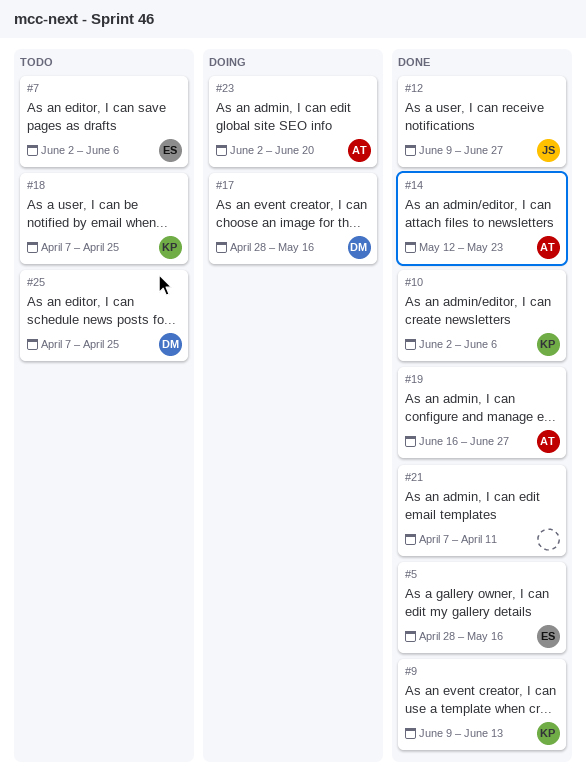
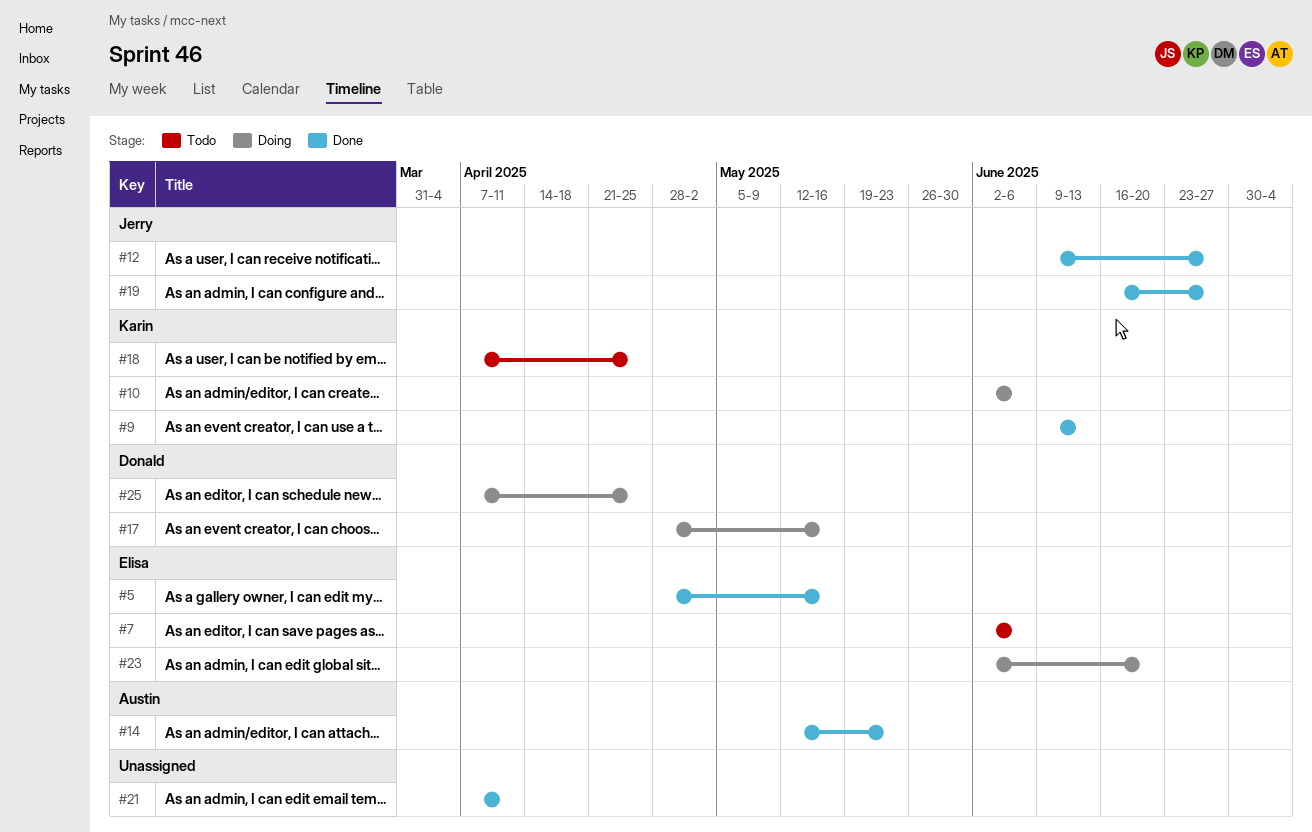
#10, status: Done -> Doing
#19, owner: Austin -> Jerry
#23, owner: Austin -> Elisa
#25, status: Todo -> Doing

